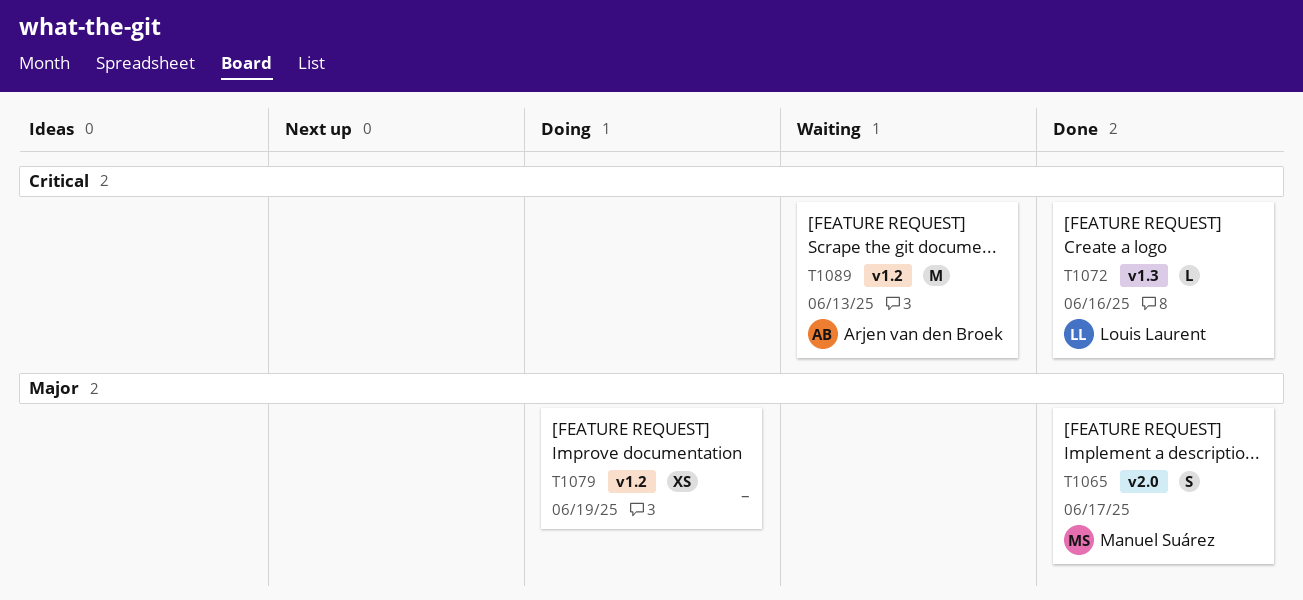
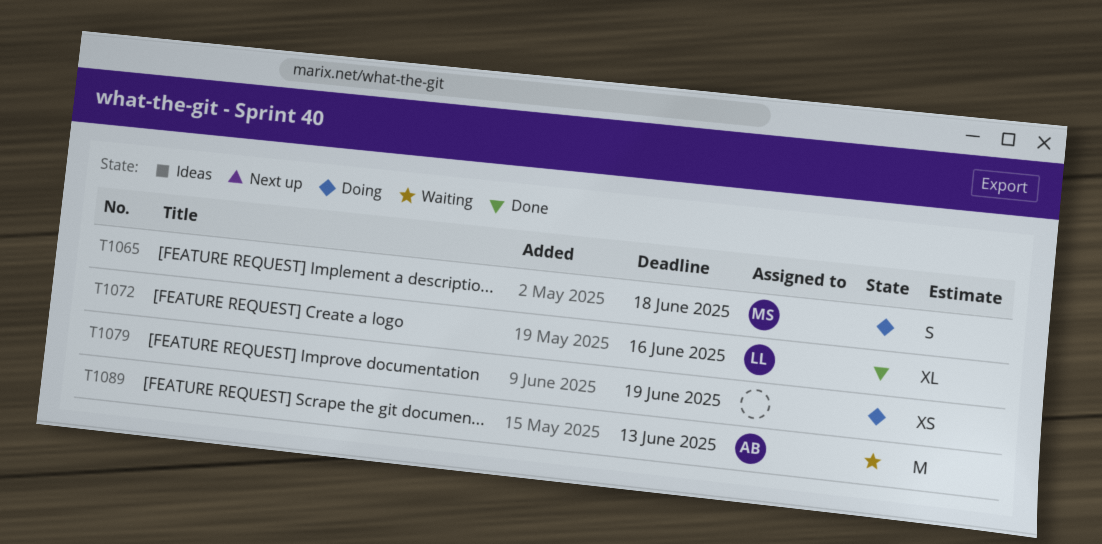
T1065, status: Done -> Doing
T1065, due: Jun 17 -> Jun 18
T1072, estimate: L -> XL

